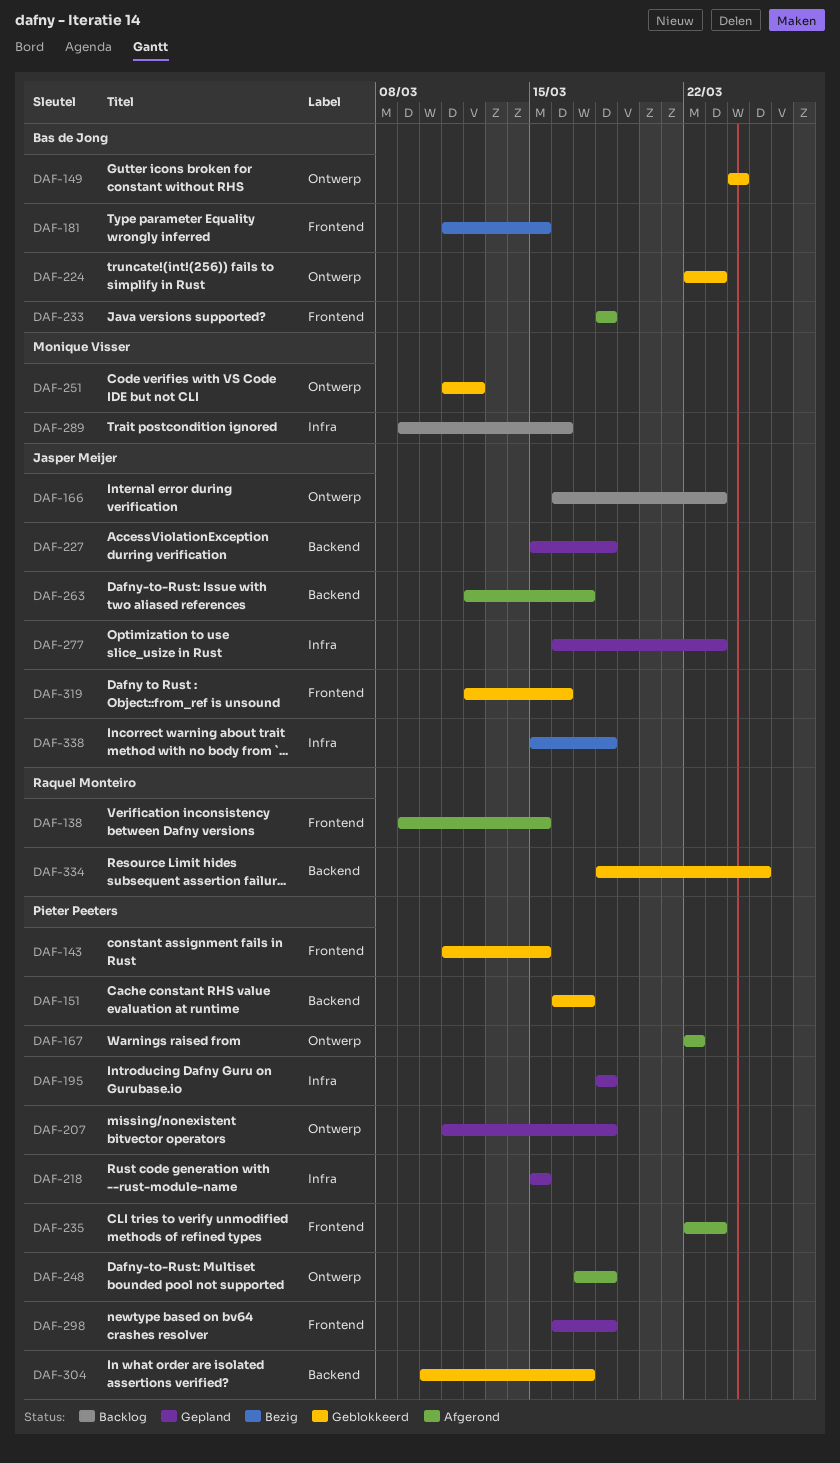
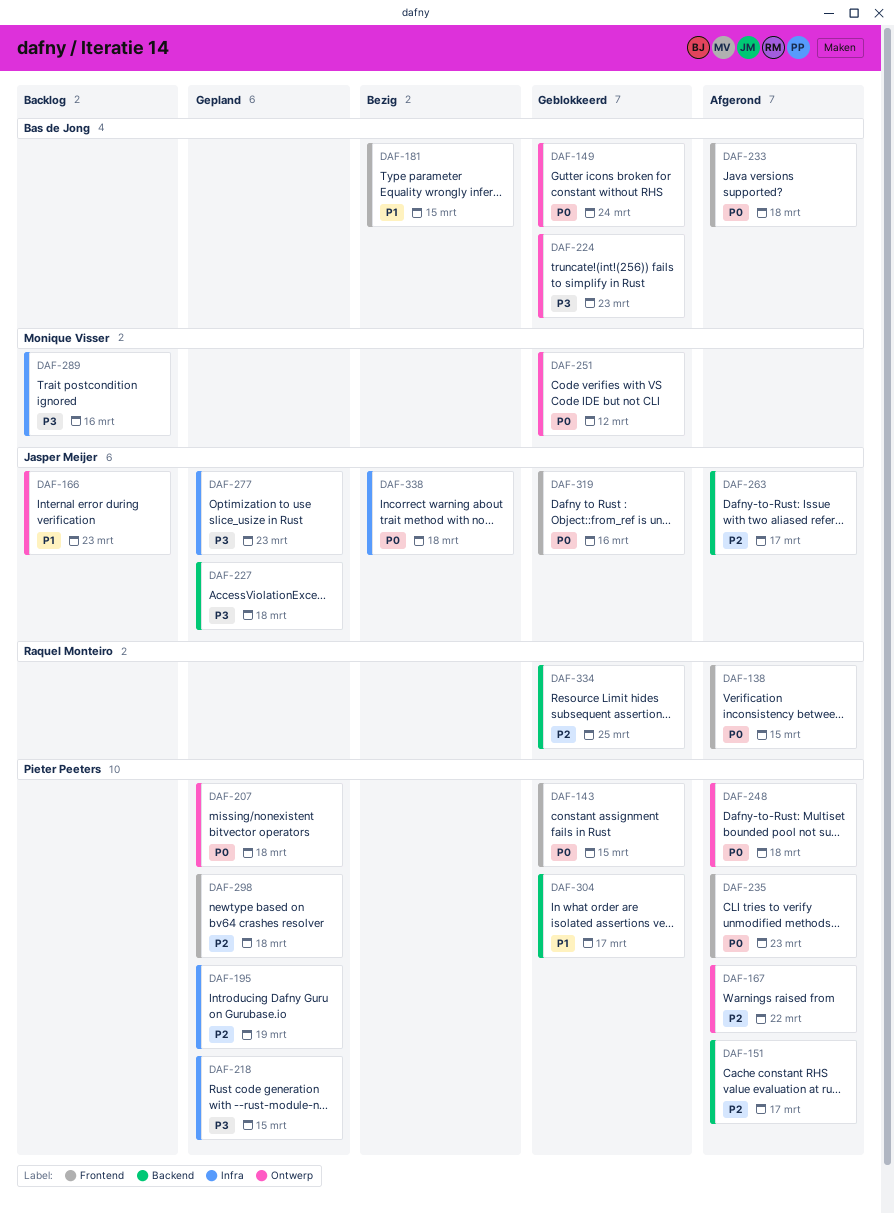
DAF-151, status: Geblokkeerd -> Afgerond
DAF-195, due: Mar 18 -> Mar 19

